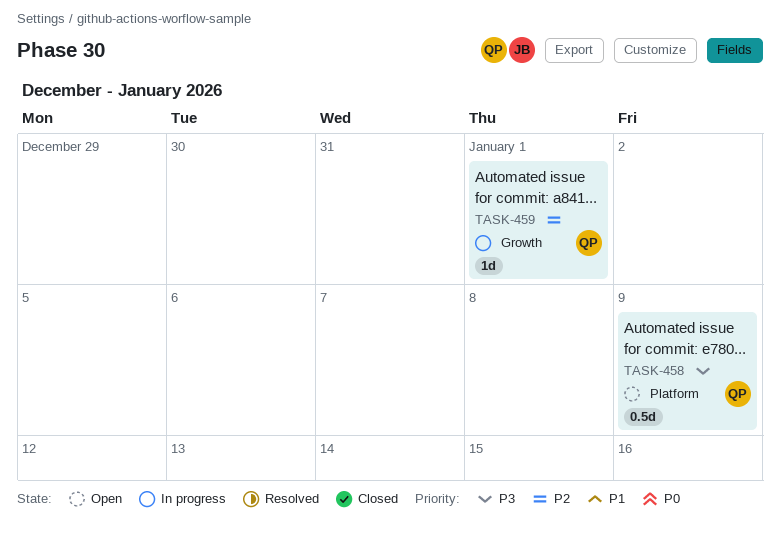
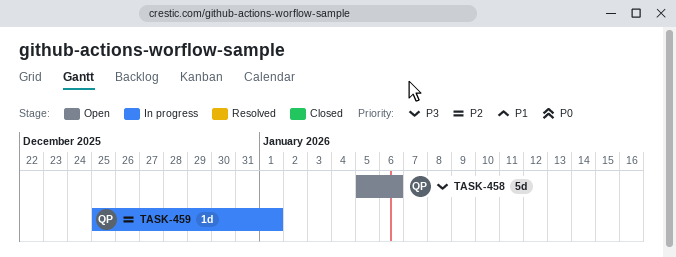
TASK-458, estimate: 0.5d -> 5d
TASK-458, due: Jan 9 -> Jan 6

